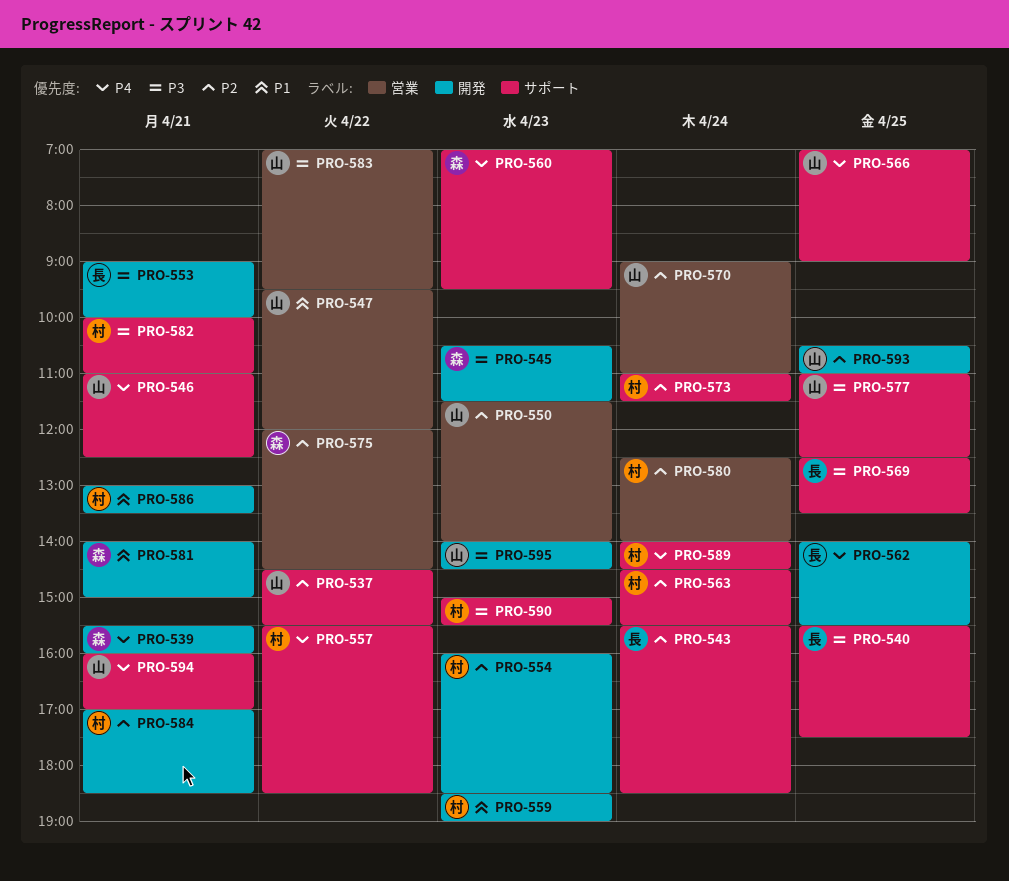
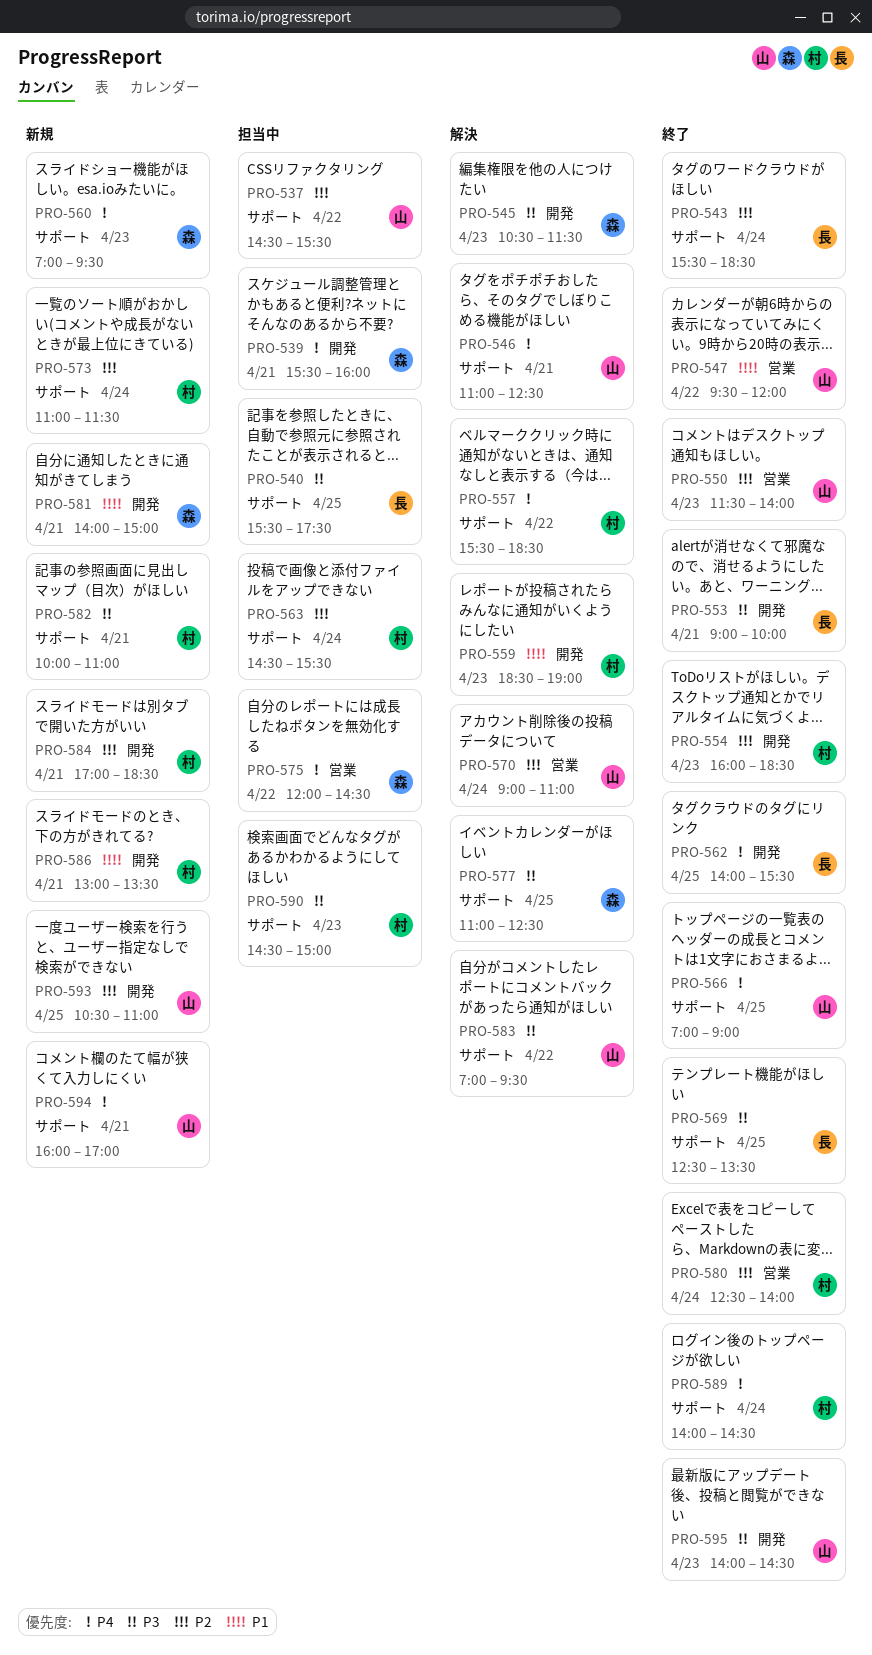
PRO-575, priority: P2 -> P4
PRO-577, owner: 山 -> 森
PRO-583, label: 営業 -> サポート
PRO-590, begins: 15:00 -> 14:30
PRO-590, ends: 15:30 -> 15:00

